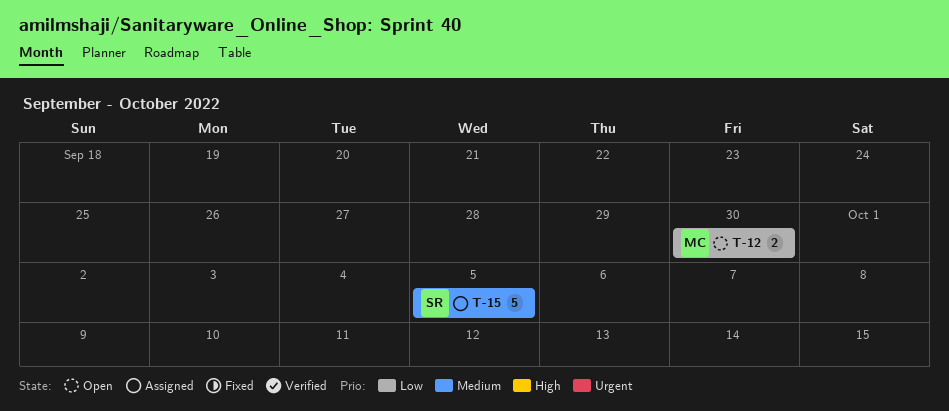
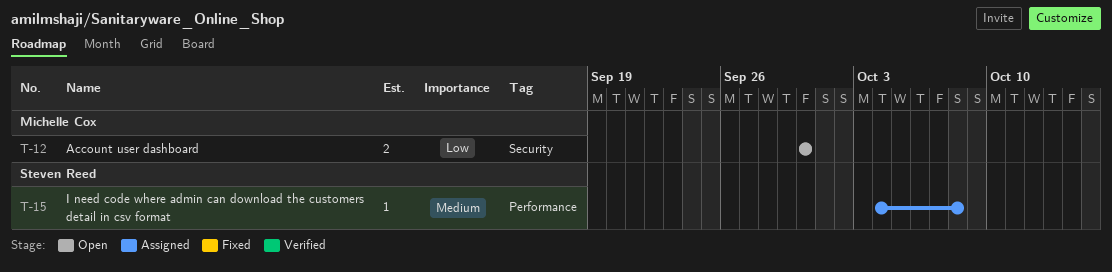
T-15, estimate: 5 -> 1
T-15, start: Oct 5 -> Oct 4
T-15, due: Oct 5 -> Oct 8

